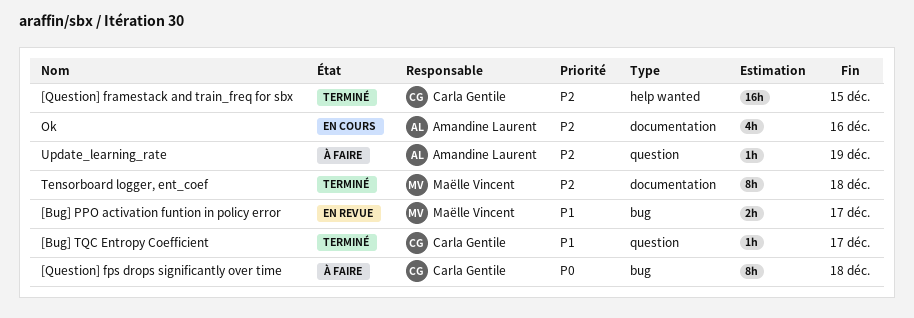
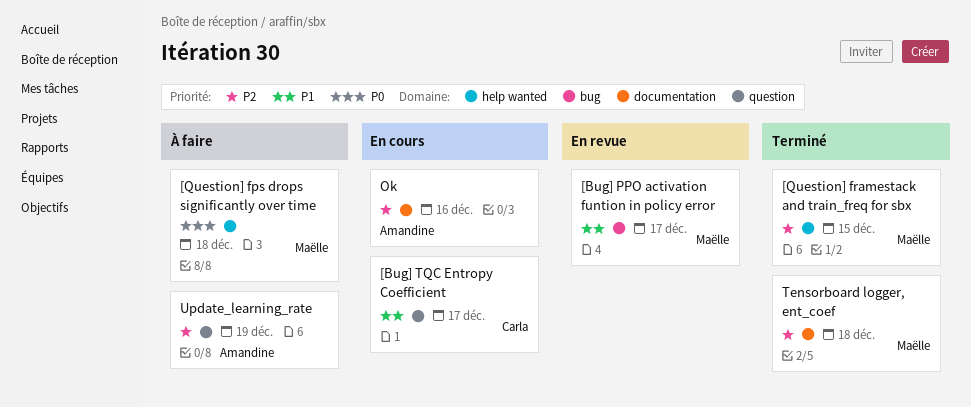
[Bug] TQC Entropy Coefficient, status: Terminé -> En cours
[Question] fps drops significantly over time, owner: Carla Gentile -> Maëlle Vincent
[Question] fps drops significantly over time, label: bug -> help wanted
[Question] framestack and train_freq for sbx, owner: Carla Gentile -> Maëlle Vincent

